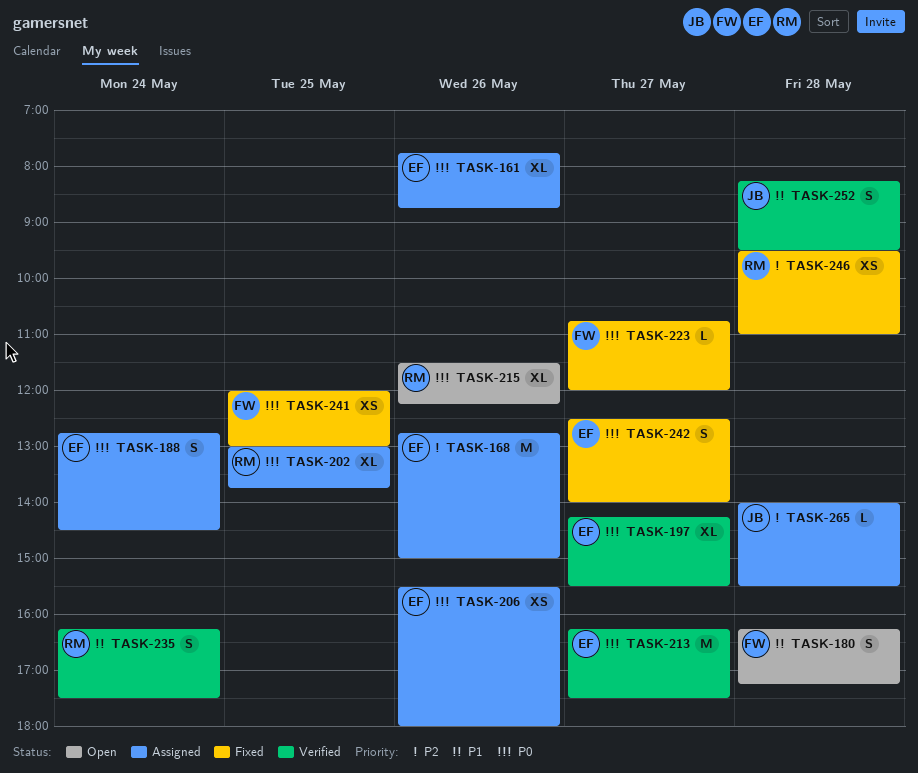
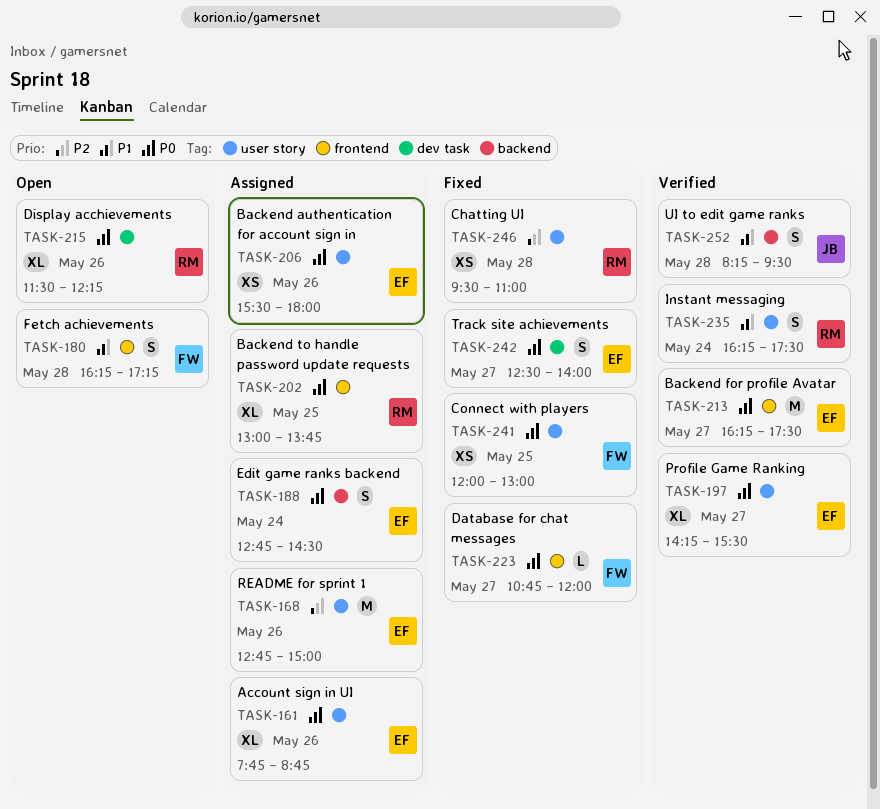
TASK-265: present -> none

